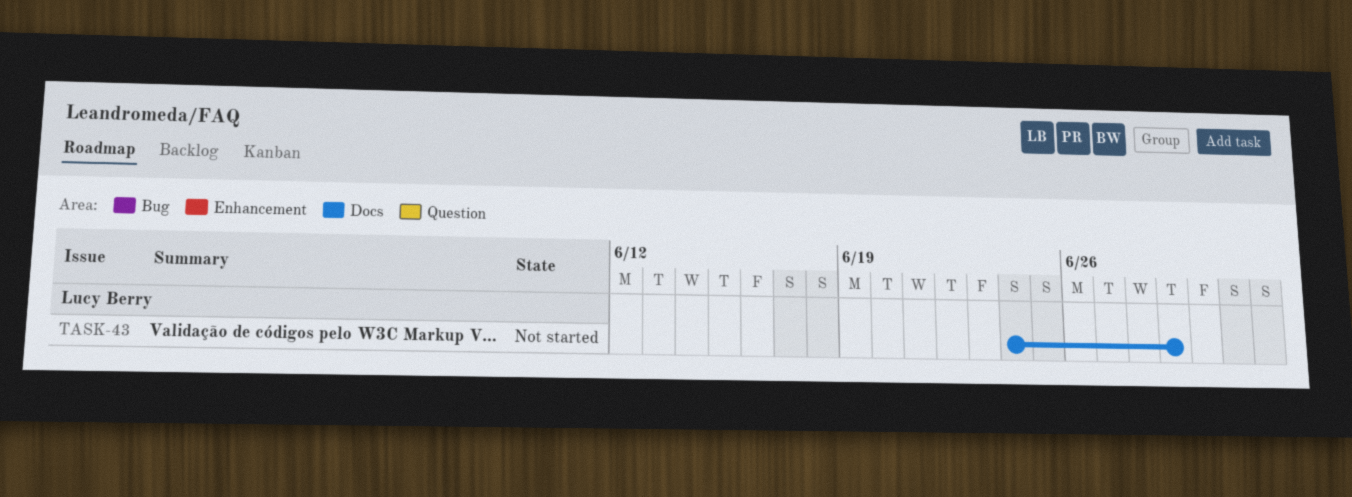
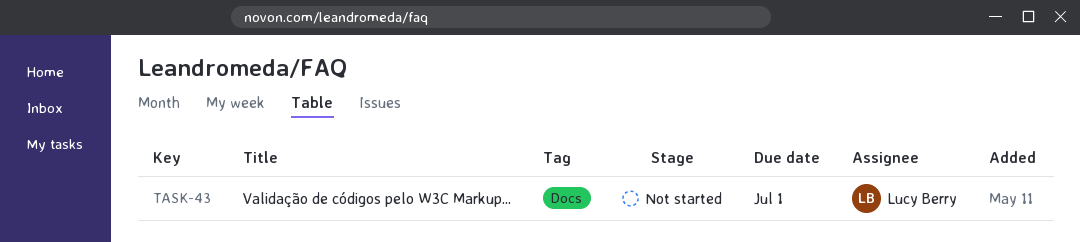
TASK-43, due: Jun 29 -> Jul 1

